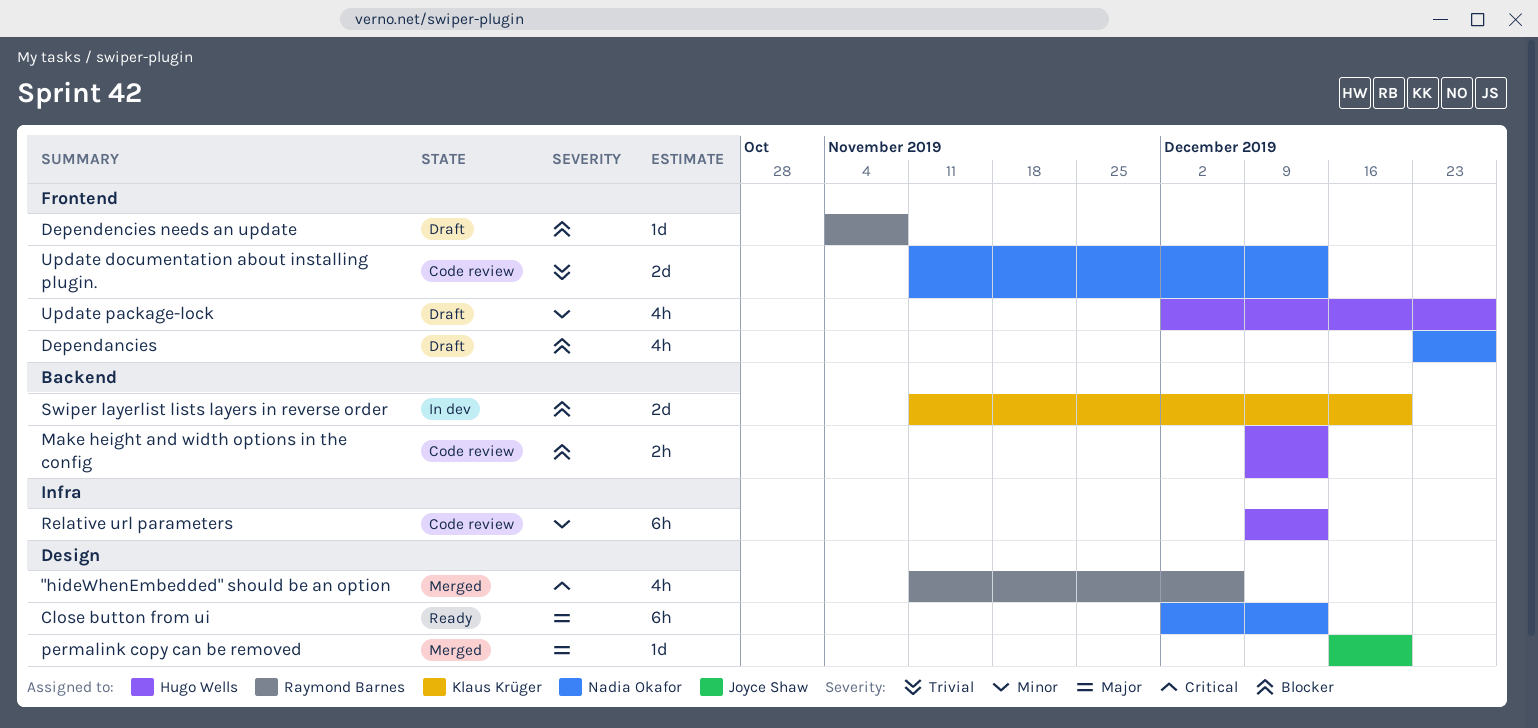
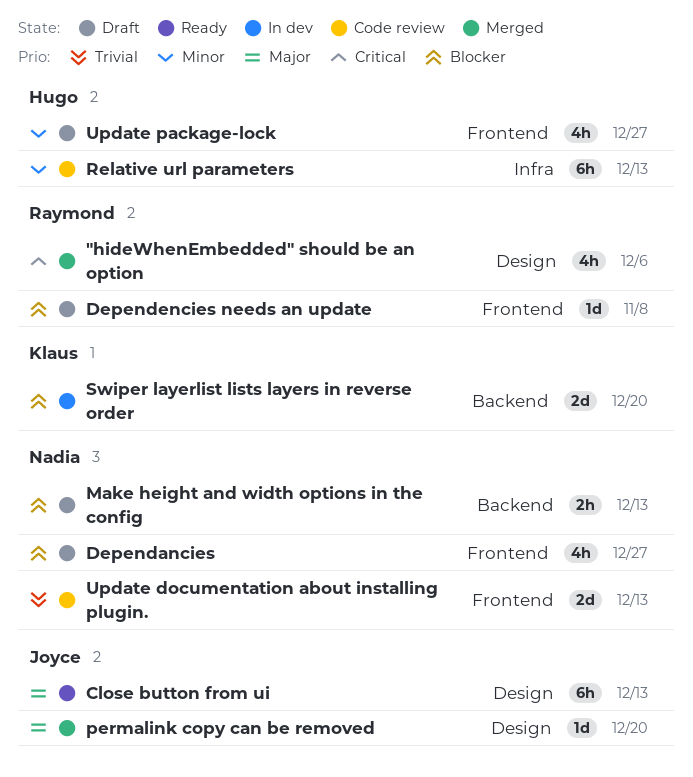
Close button from ui, owner: Nadia Okafor -> Joyce Shaw
Make height and width options in the config, status: Code review -> Draft
Make height and width options in the config, owner: Hugo Wells -> Nadia Okafor

